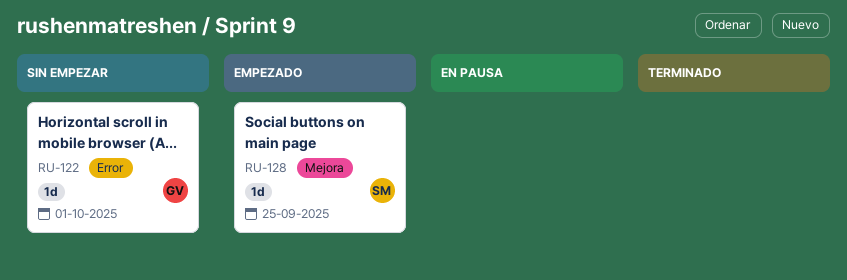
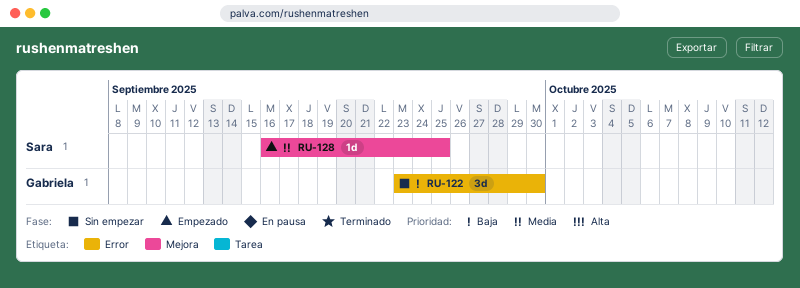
RU-122, estimate: 1d -> 3d
RU-122, due: Oct 1 -> Sep 30

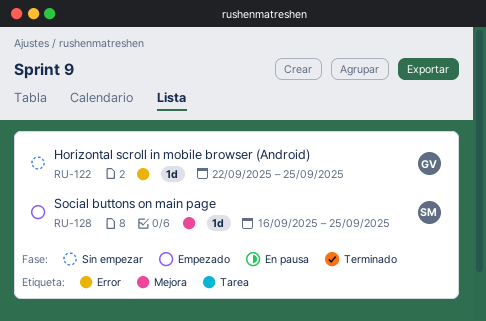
RU-122, estimate: 3d -> 1d
RU-122, start: Sep 23 -> Sep 22
RU-122, due: Sep 30 -> Sep 25

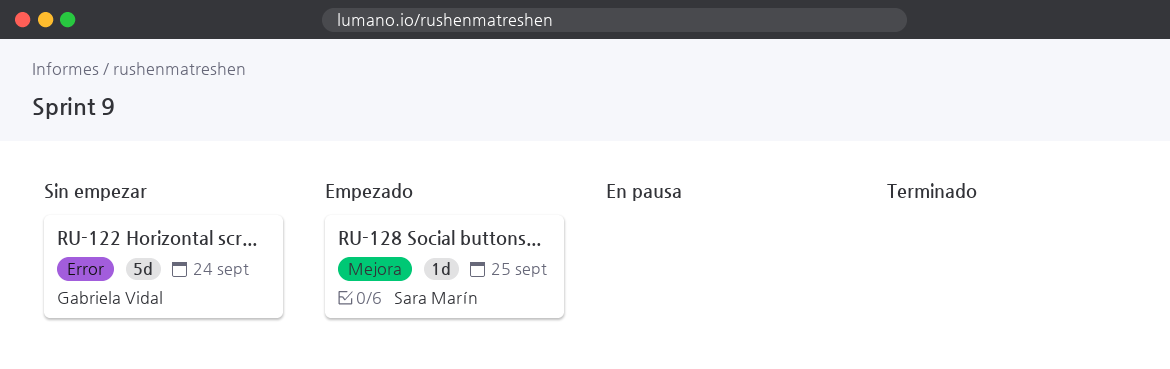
RU-122, estimate: 1d -> 5d
RU-122, due: Sep 25 -> Sep 24

